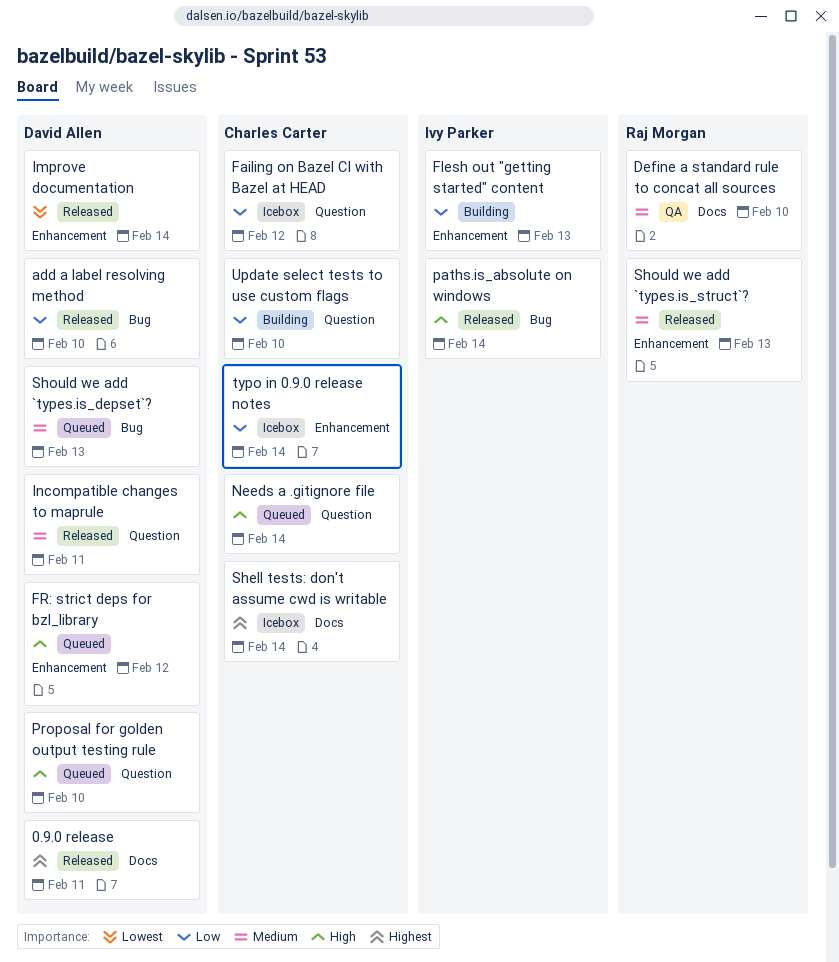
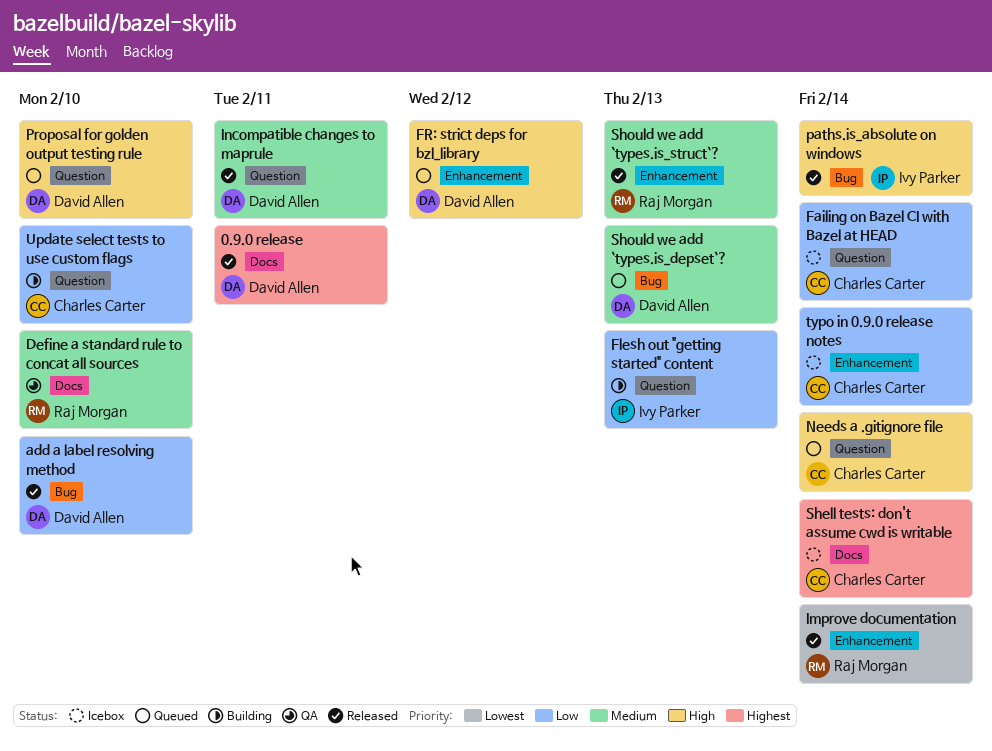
Failing on Bazel CI with Bazel at HEAD, due: Feb 12 -> Feb 14
Flesh out "getting started" content, label: Enhancement -> Question
Improve documentation, owner: David Allen -> Raj Morgan

